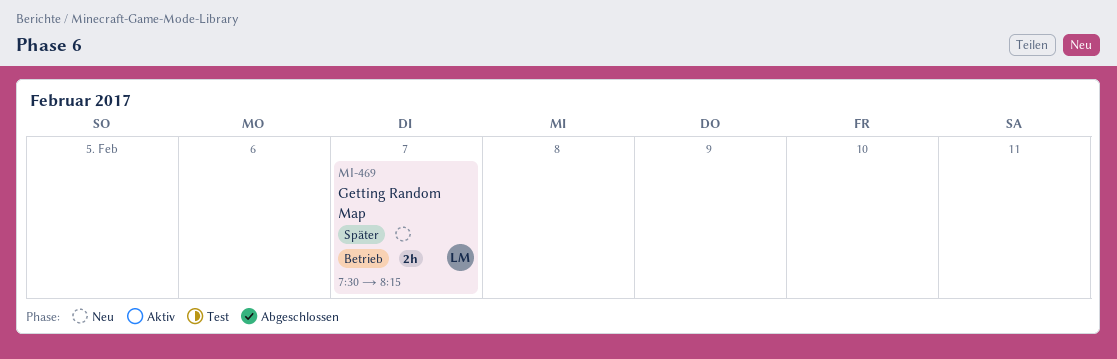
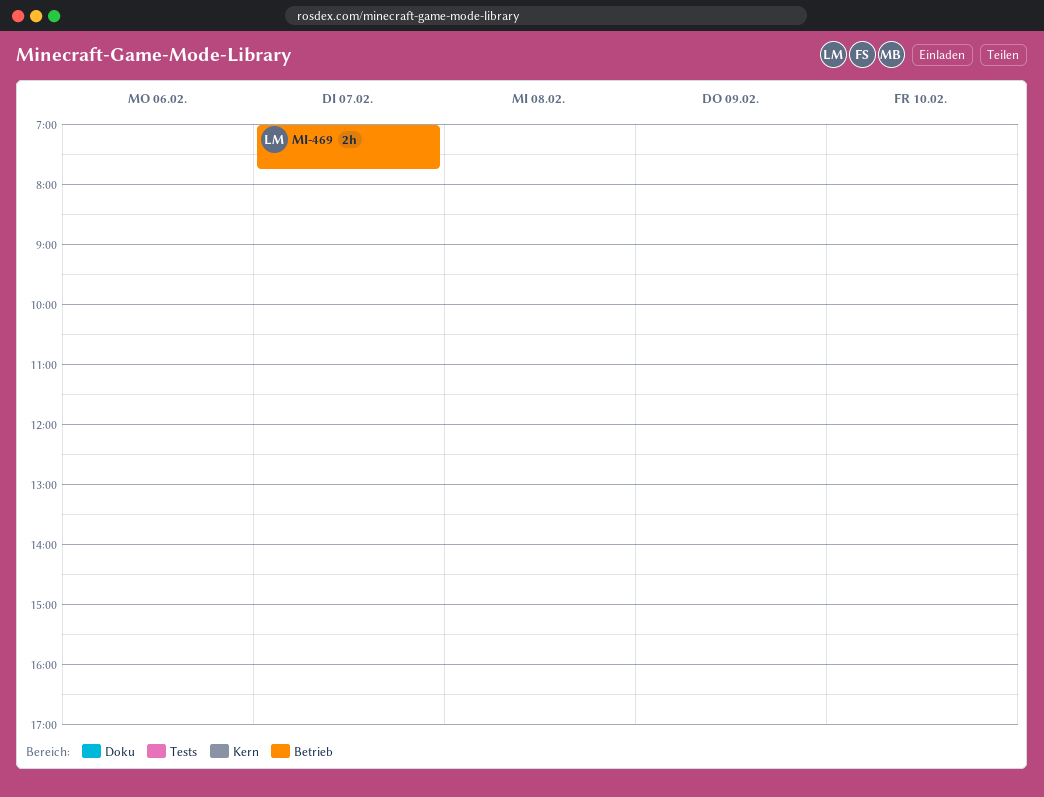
MI-469, begins: 07:30 -> 07:00
MI-469, ends: 08:15 -> 07:45

